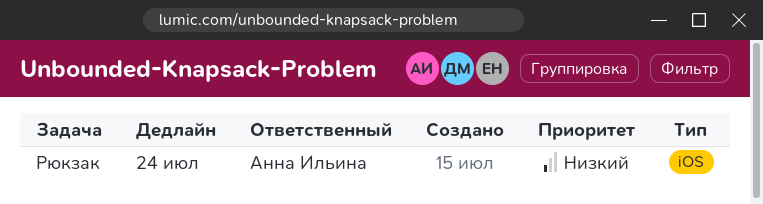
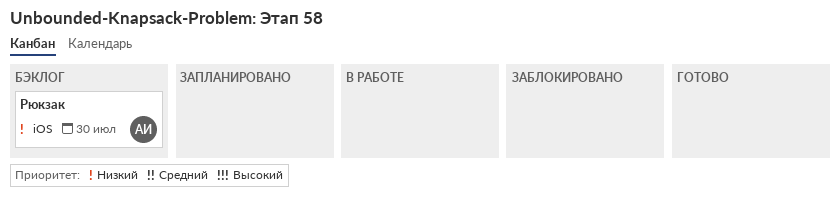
Рюкзак, due: Jul 24 -> Jul 30

